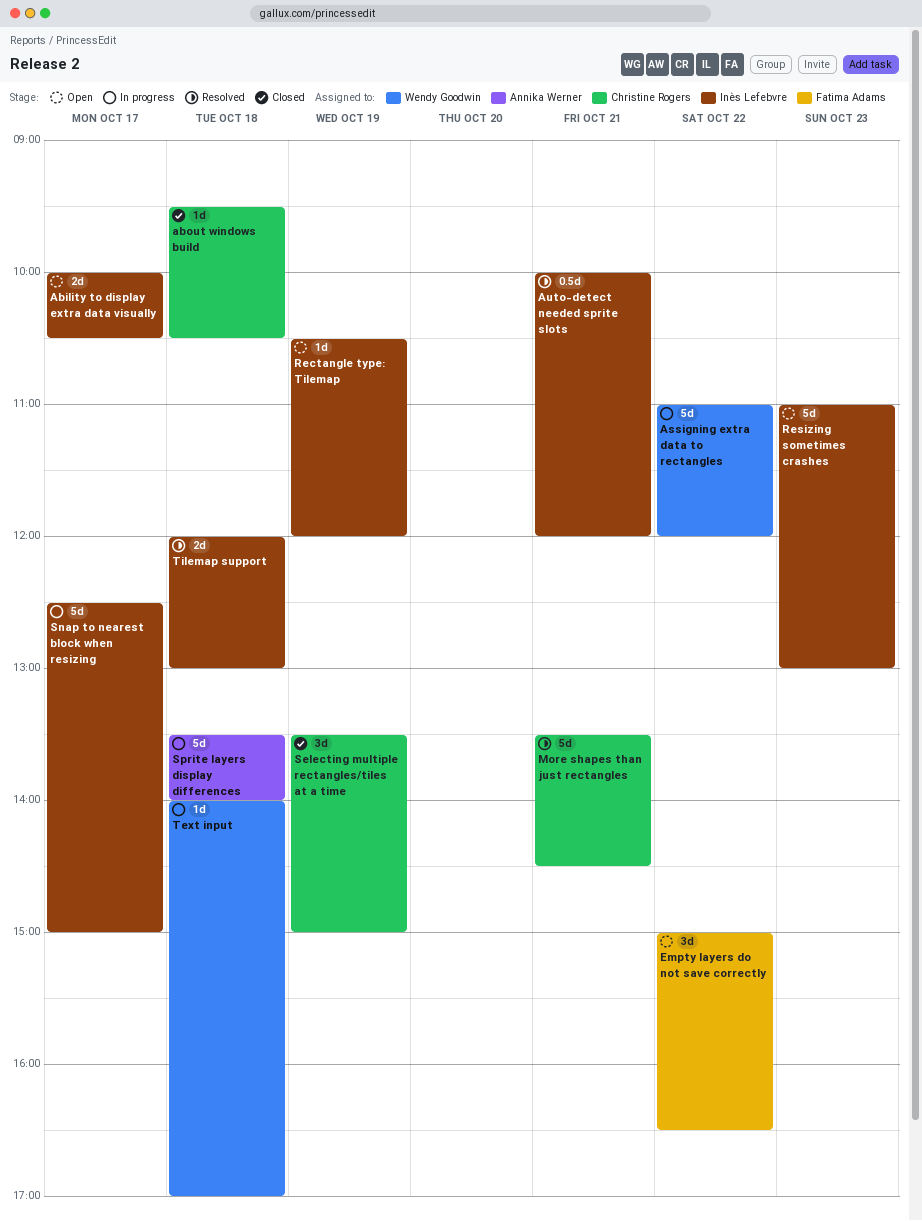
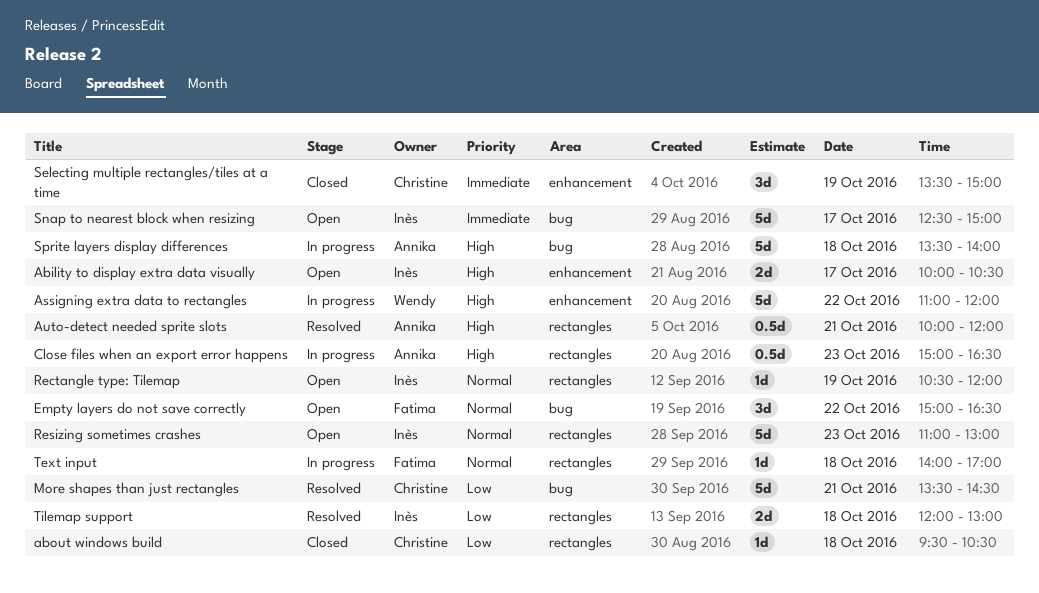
Auto-detect needed sprite slots, owner: Inès Lefebvre -> Annika Werner
Close files when an export error happens: none -> present
Snap to nearest block when resizing, status: In progress -> Open
Text input, owner: Wendy Goodwin -> Fatima Adams

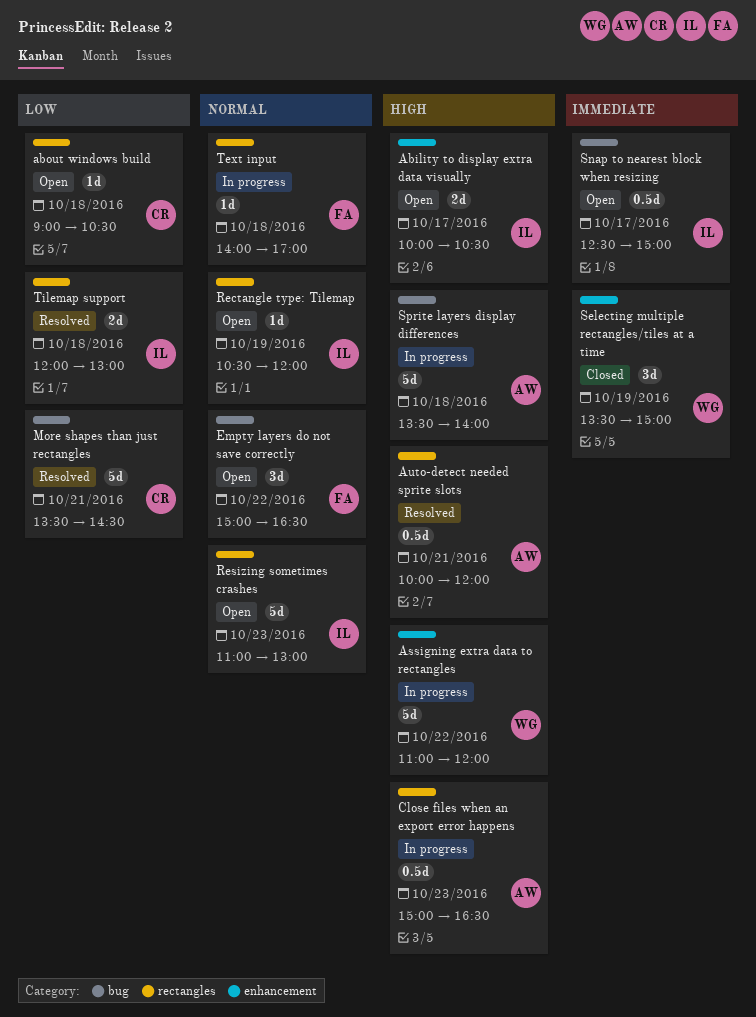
about windows build, status: Closed -> Open
about windows build, begins: 09:30 -> 09:00
Selecting multiple rectangles/tiles at a time, owner: Christine -> Wendy
Snap to nearest block when resizing, estimate: 5d -> 0.5d

